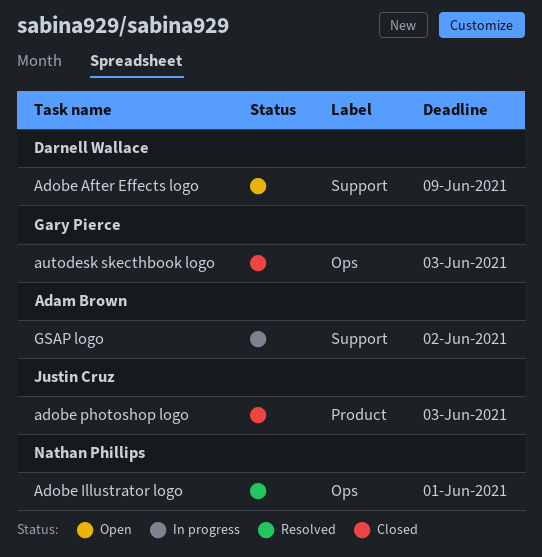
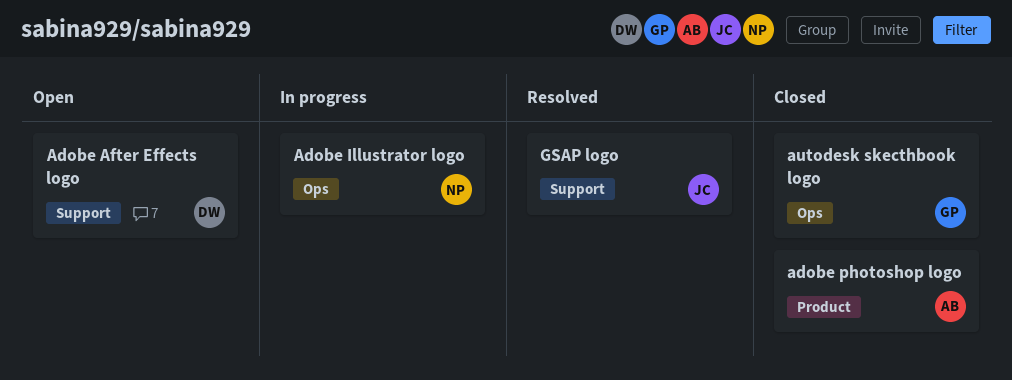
Adobe Illustrator logo, status: Resolved -> In progress
adobe photoshop logo, owner: Justin Cruz -> Adam Brown
GSAP logo, status: In progress -> Resolved
GSAP logo, owner: Adam Brown -> Justin Cruz

